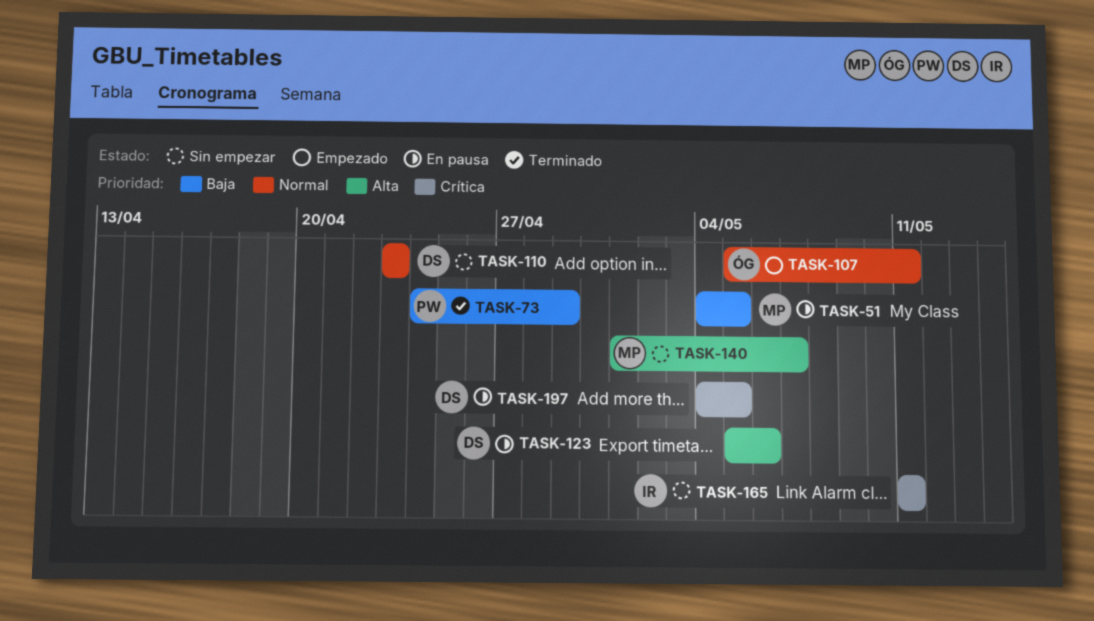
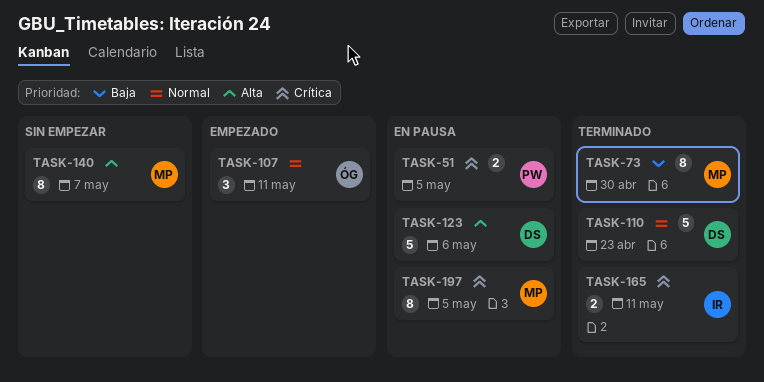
TASK-51, owner: MP -> PW
TASK-51, priority: Baja -> Crítica
TASK-73, owner: PW -> MP
TASK-73, due: Apr 29 -> Apr 30
TASK-110, status: Sin empezar -> Terminado
TASK-165, status: Sin empezar -> Terminado
TASK-197, owner: DS -> MP

